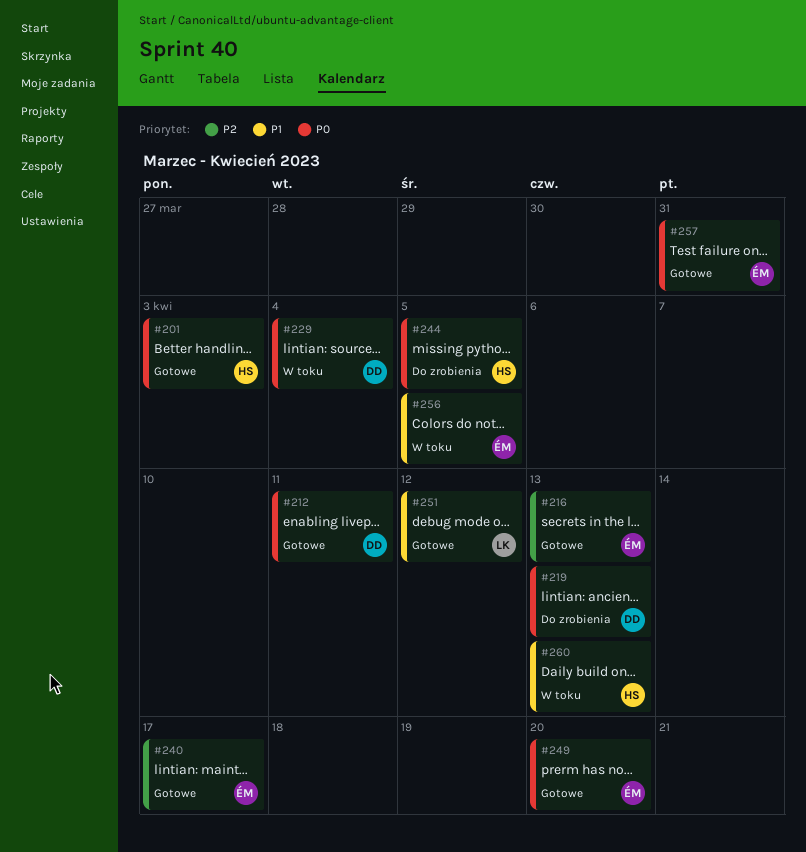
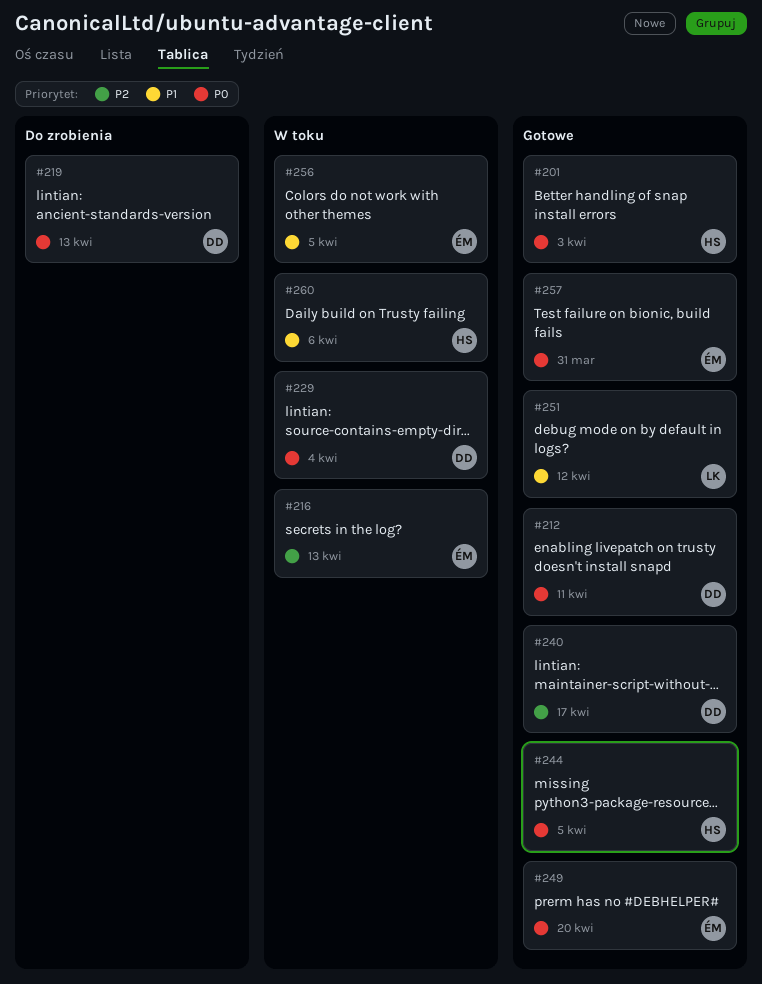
#216, status: Gotowe -> W toku
#240, owner: ÉM -> DD
#244, status: Do zrobienia -> Gotowe
#260, due: Apr 13 -> Apr 6

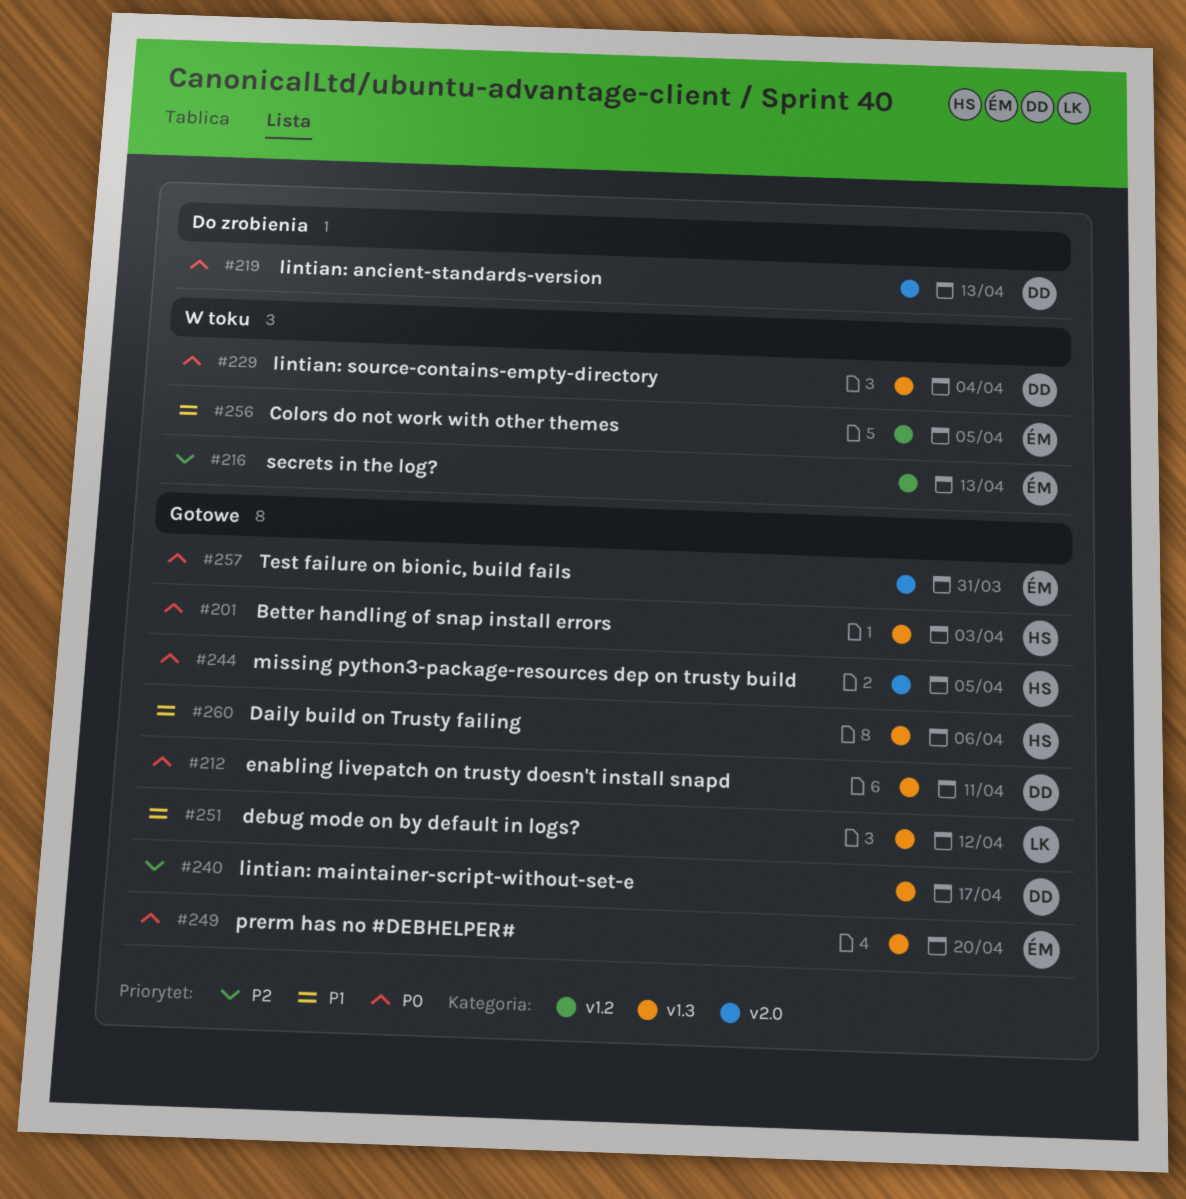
#260, status: W toku -> Gotowe

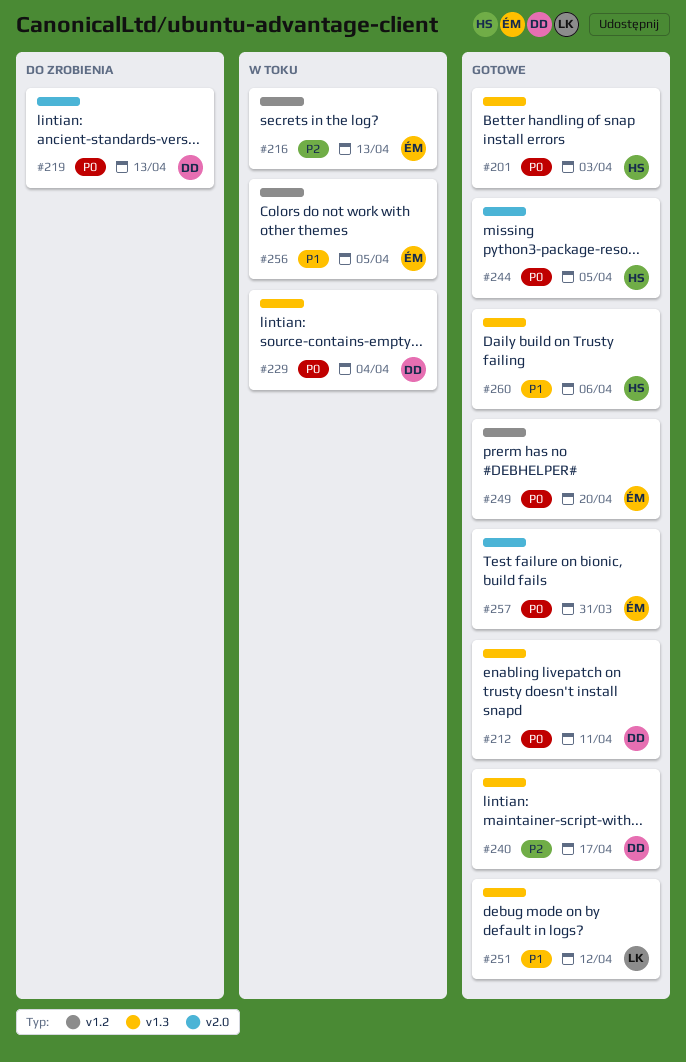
#249, label: v1.3 -> v1.2

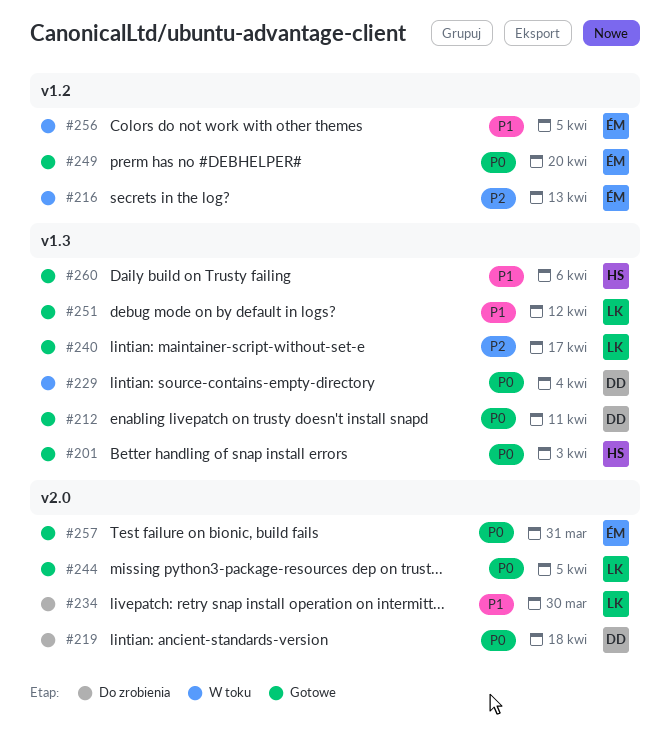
#219, due: Apr 13 -> Apr 18
#234: none -> present
#240, owner: DD -> LK
#244, owner: HS -> LK

